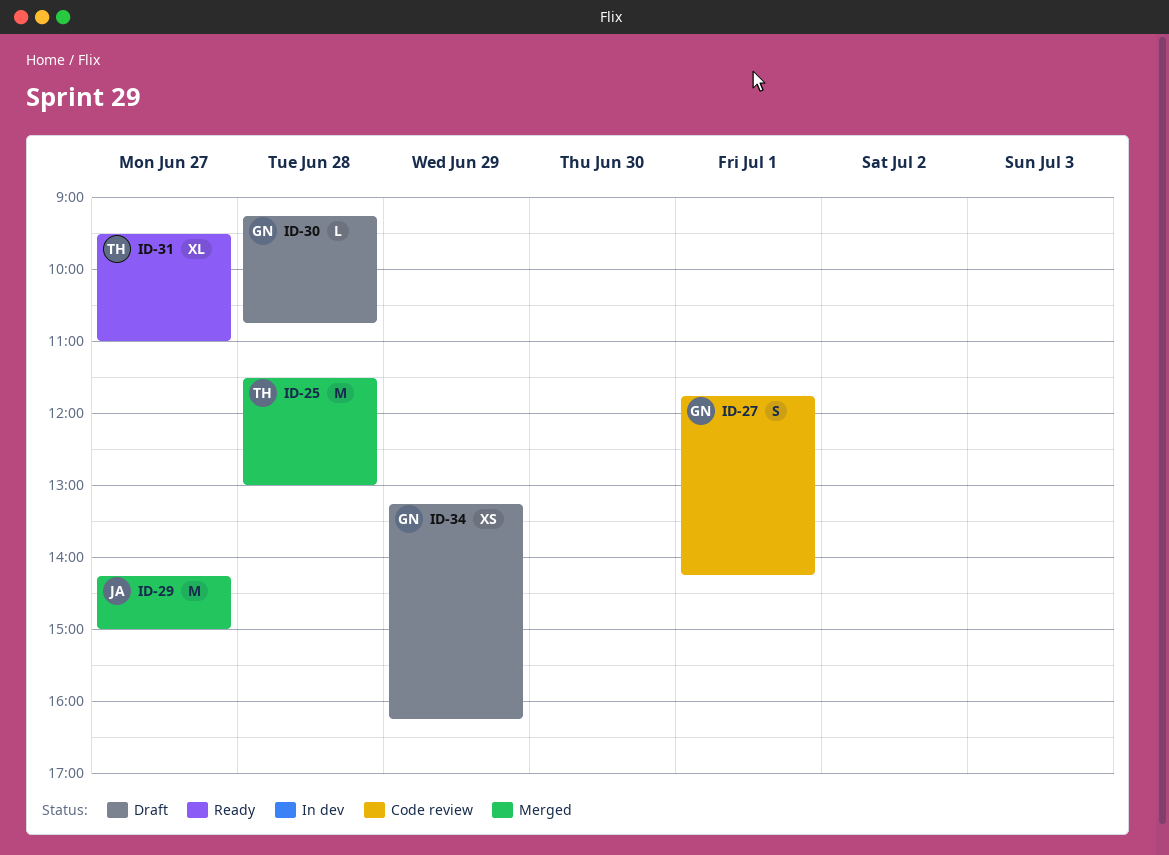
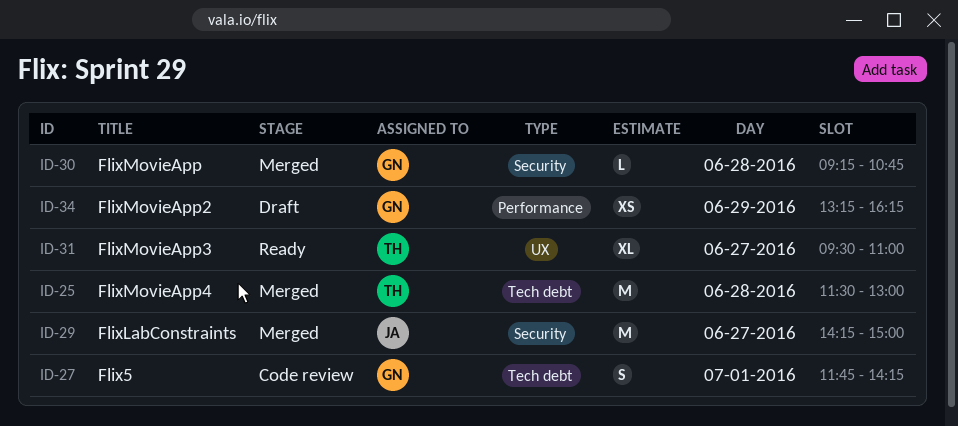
ID-30, status: Draft -> Merged

